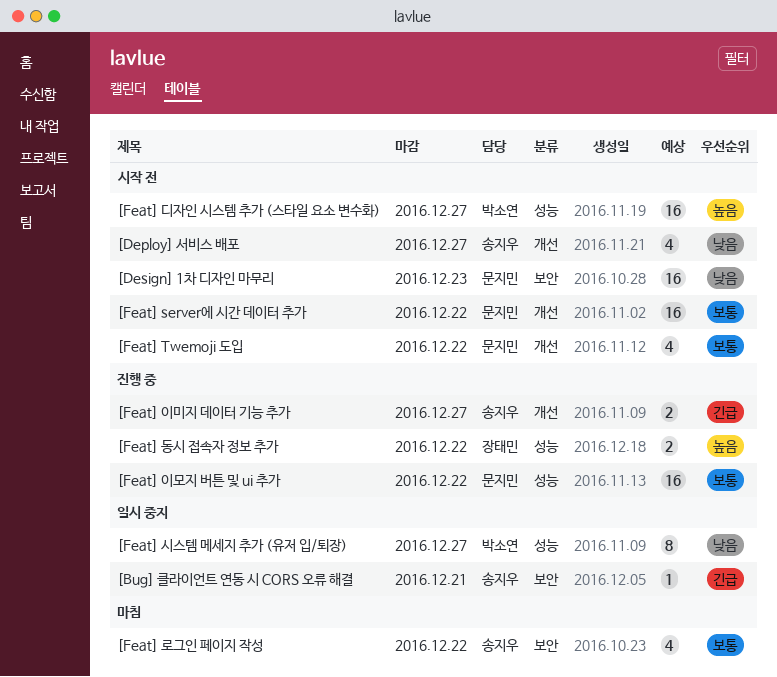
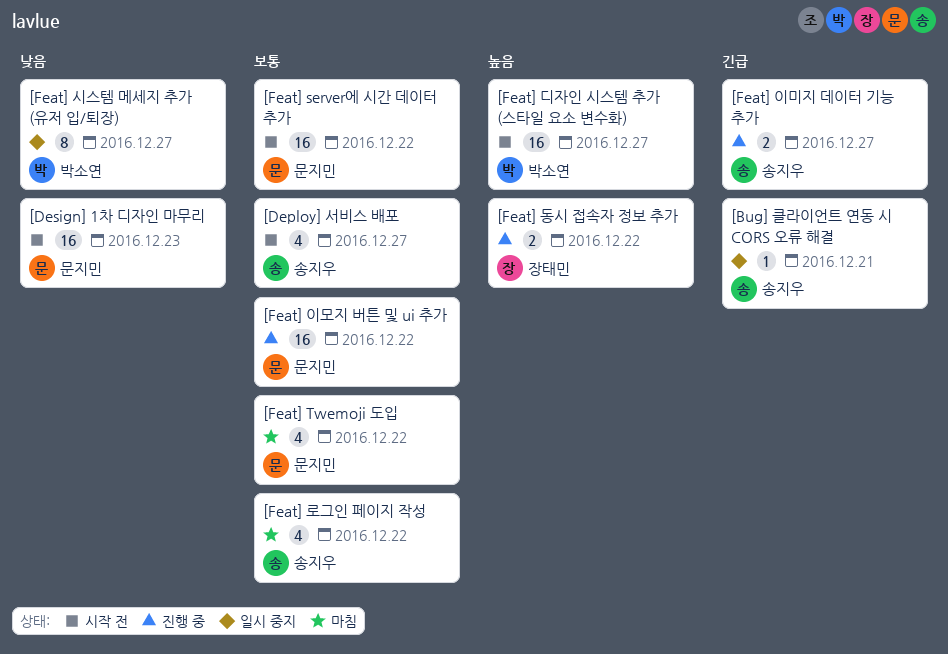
[Deploy] 서비스 배포, priority: 낮음 -> 보통
[Feat] Twemoji 도입, status: 시작 전 -> 마침

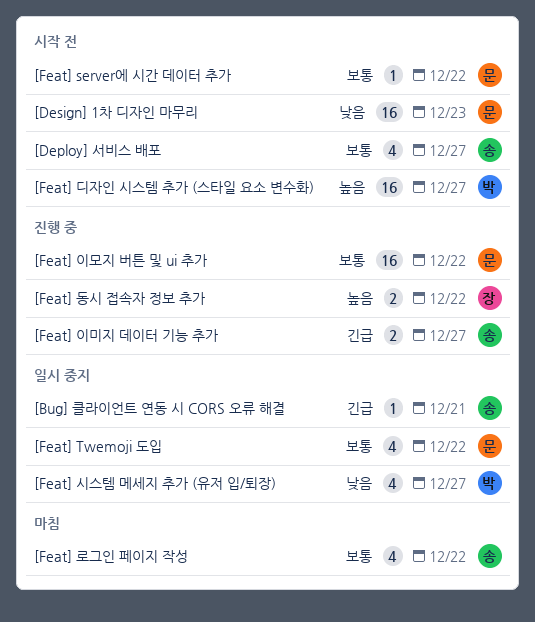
[Feat] server에 시간 데이터 추가, estimate: 16 -> 1
[Feat] Twemoji 도입, status: 마침 -> 일시 중지
[Feat] 시스템 메세지 추가 (유저 입/퇴장), estimate: 8 -> 4

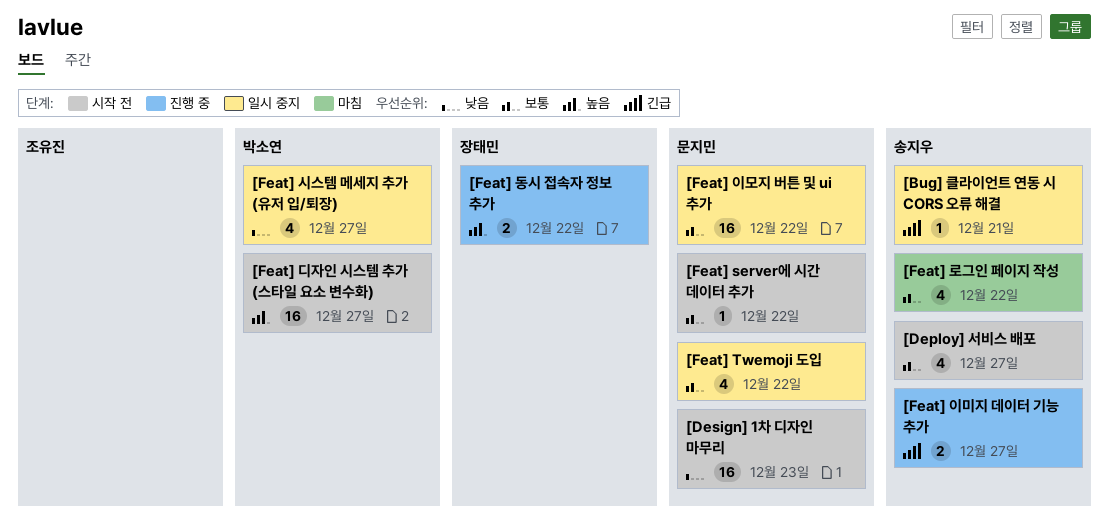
[Feat] 이모지 버튼 및 ui 추가, status: 진행 중 -> 일시 중지

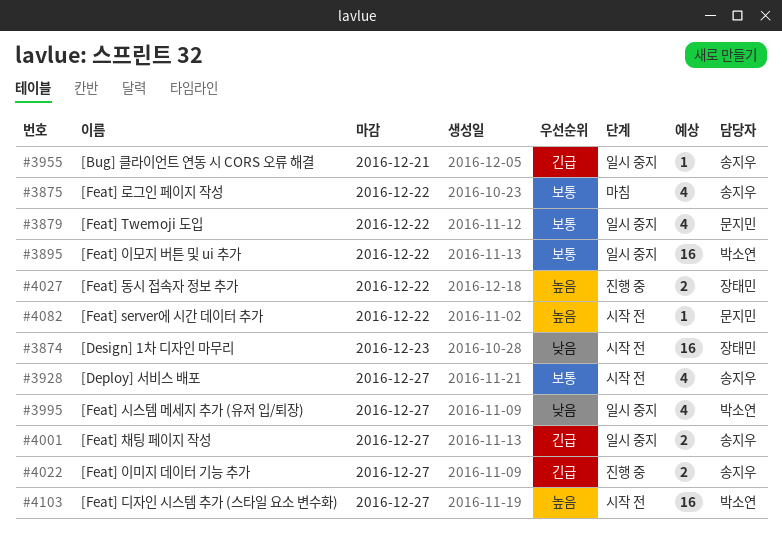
[Design] 1차 디자인 마무리, owner: 문지민 -> 장태민
[Feat] server에 시간 데이터 추가, priority: 보통 -> 높음
[Feat] 이모지 버튼 및 ui 추가, owner: 문지민 -> 박소연
[Feat] 채팅 페이지 작성: none -> present

